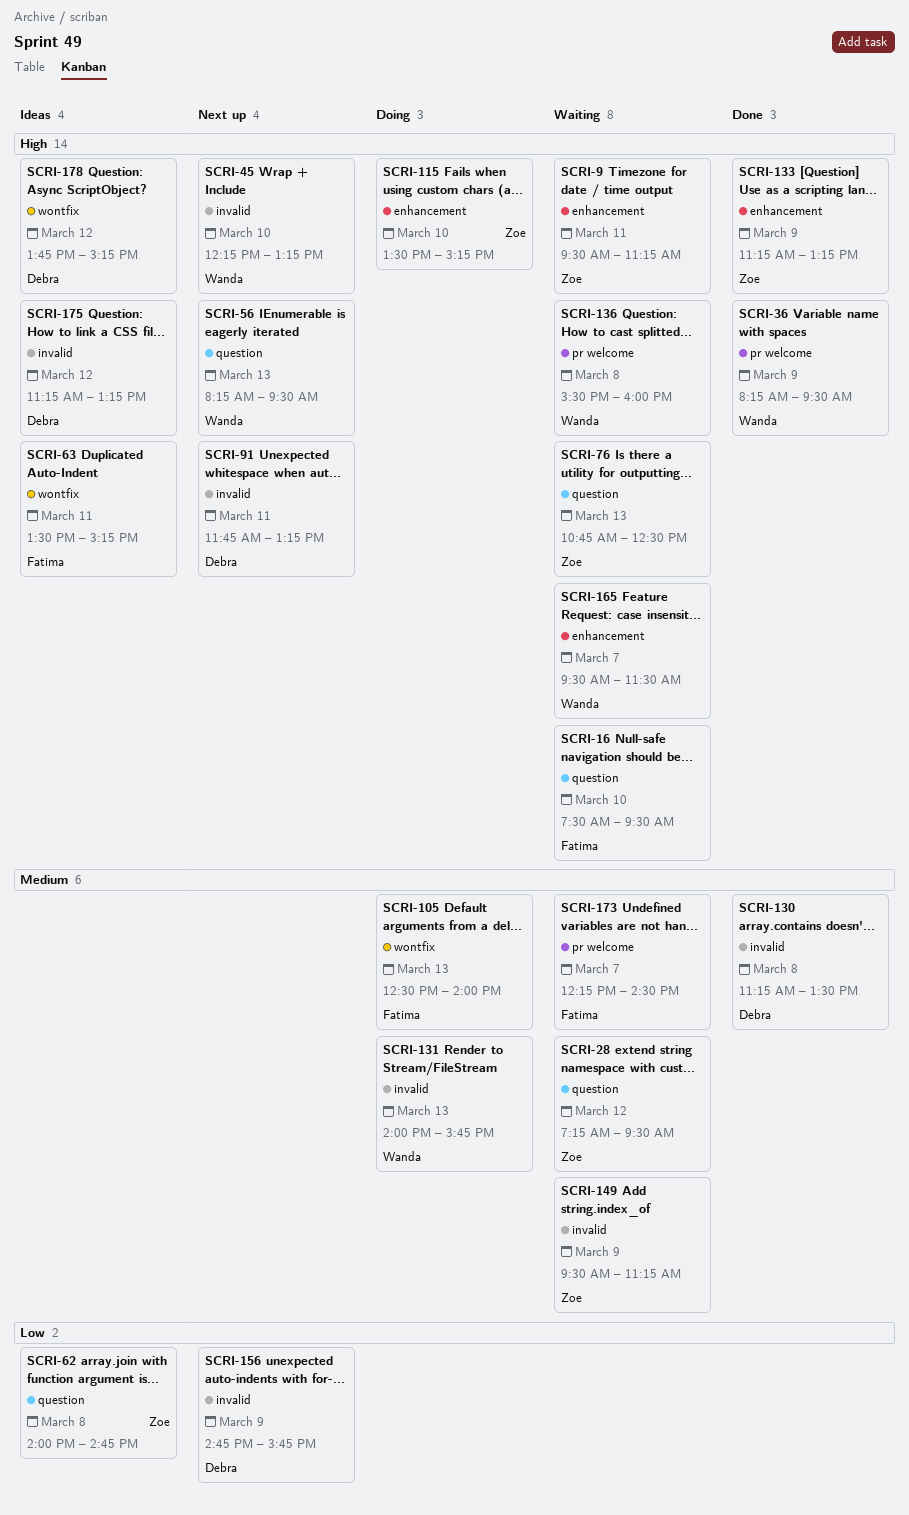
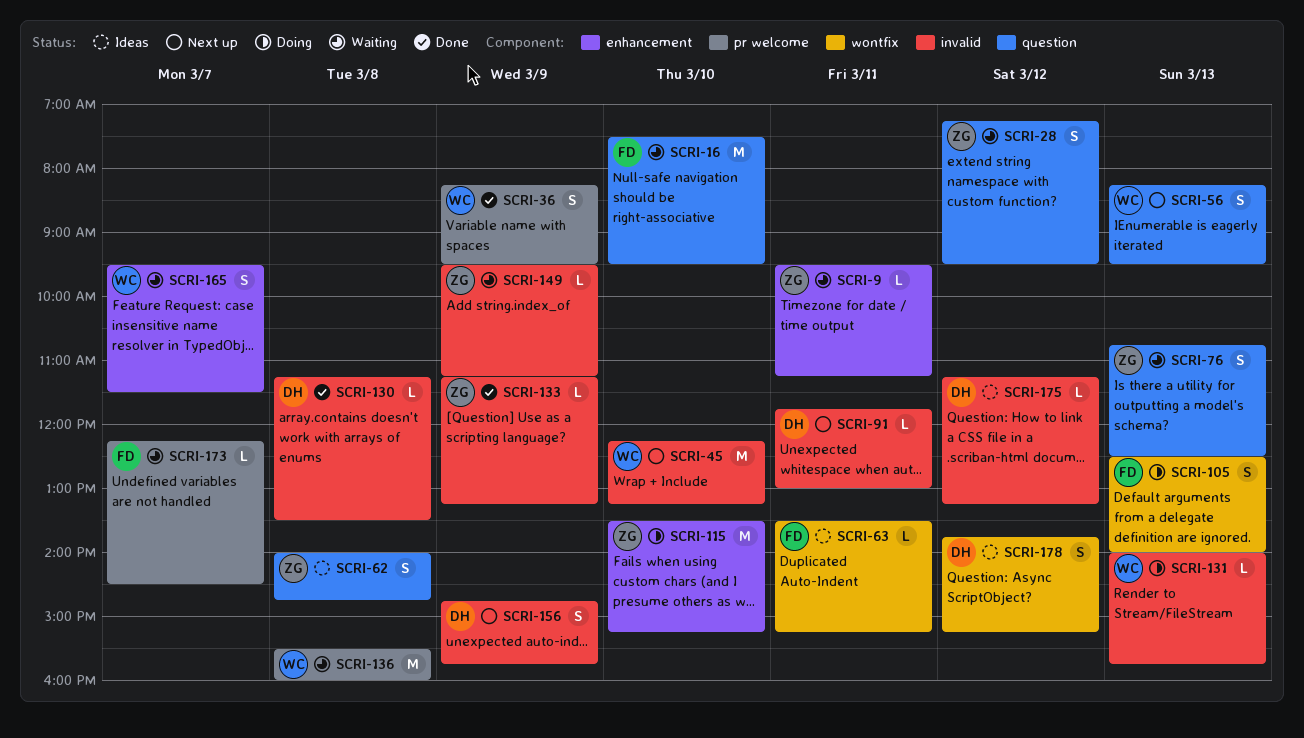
SCRI-91, ends: 13:15 -> 13:00
SCRI-133, label: enhancement -> invalid

